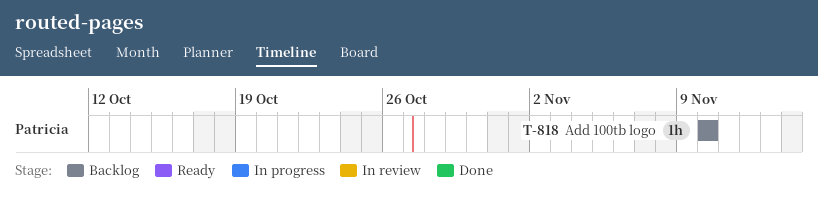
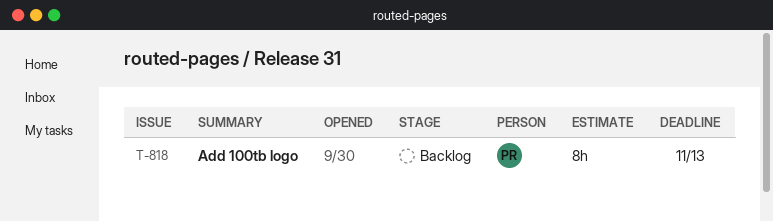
T-818, estimate: 1h -> 8h
T-818, due: Nov 10 -> Nov 13

